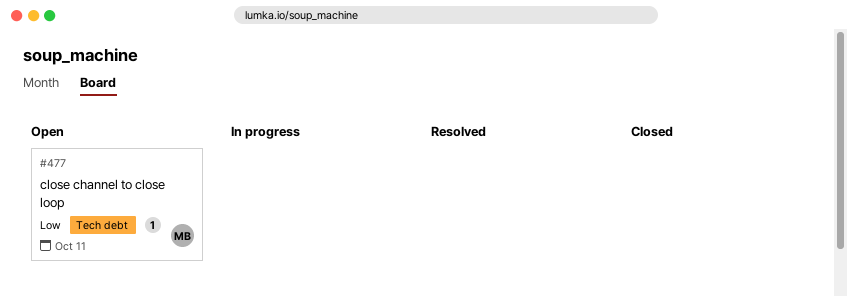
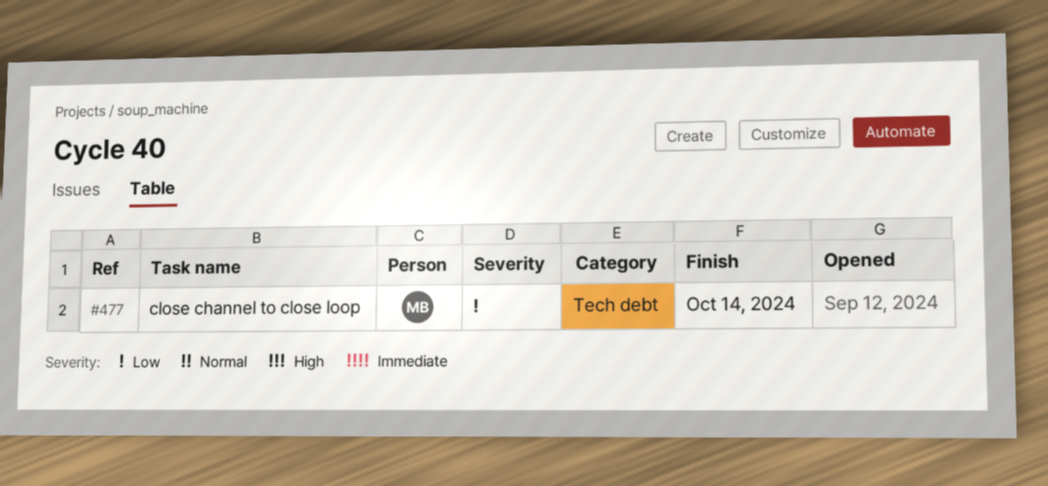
#477, due: Oct 11 -> Oct 14

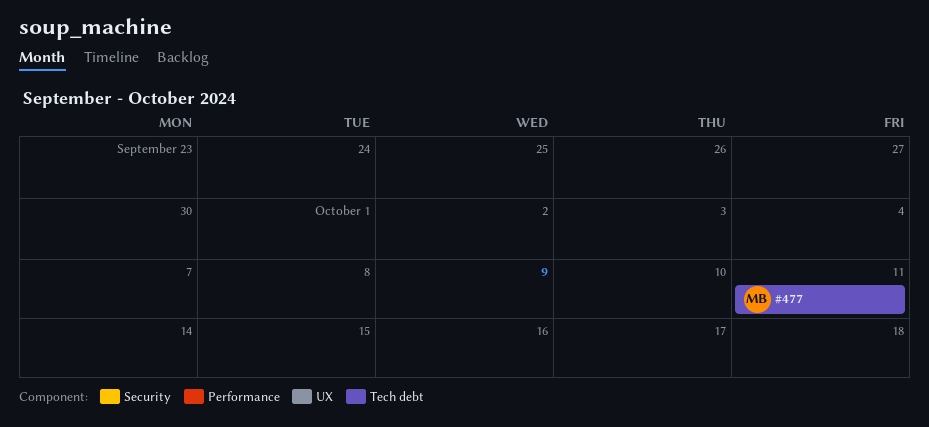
#477, due: Oct 14 -> Oct 11

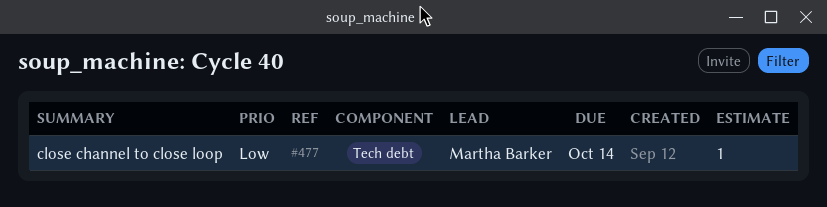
#477, due: Oct 11 -> Oct 14

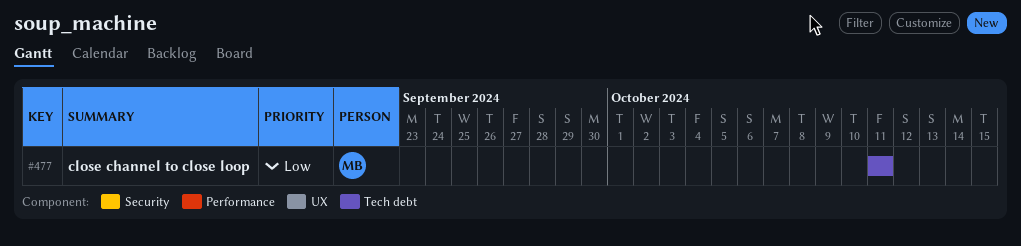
#477, due: Oct 14 -> Oct 11

